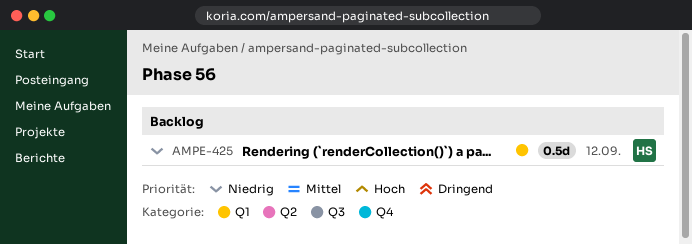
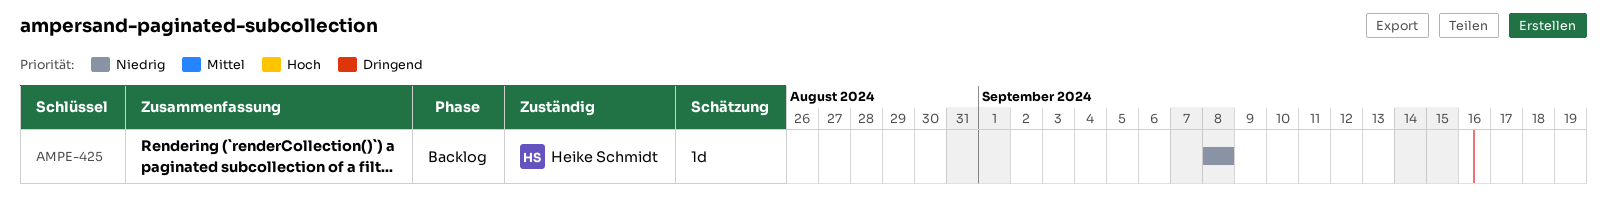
AMPE-425, estimate: 0.5d -> 1d
AMPE-425, due: Sep 12 -> Sep 8

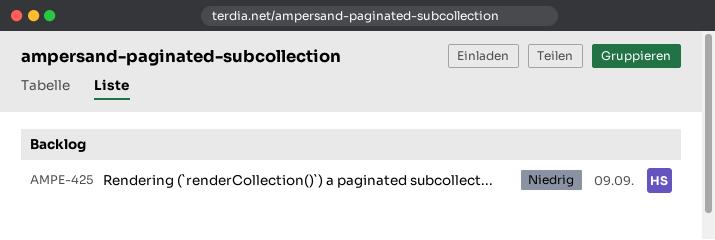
AMPE-425, due: Sep 8 -> Sep 9

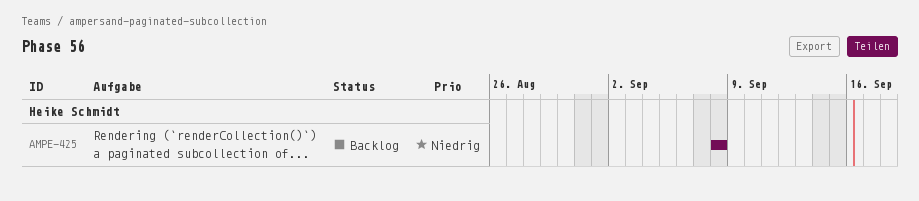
AMPE-425, due: Sep 9 -> Sep 8

